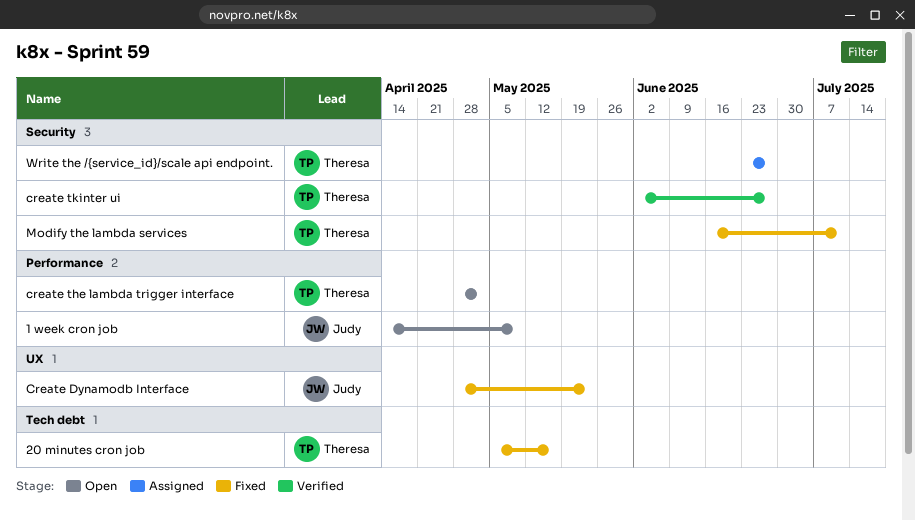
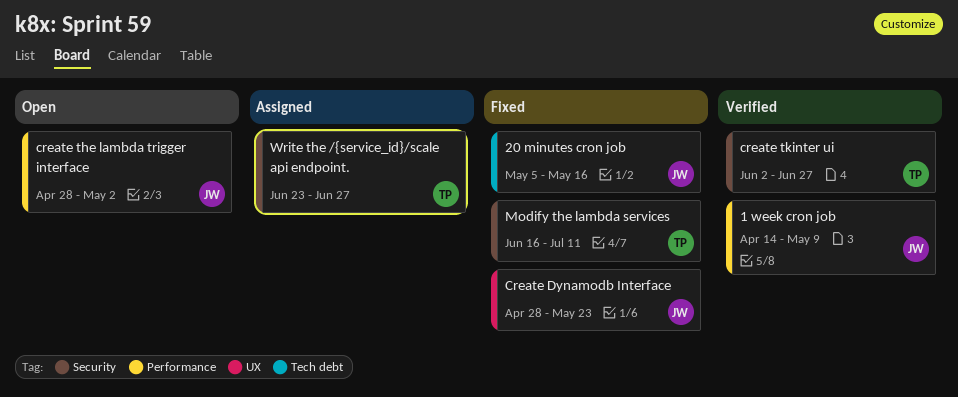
1 week cron job, status: Open -> Verified
20 minutes cron job, owner: Theresa -> Judy
create the lambda trigger interface, owner: Theresa -> Judy

